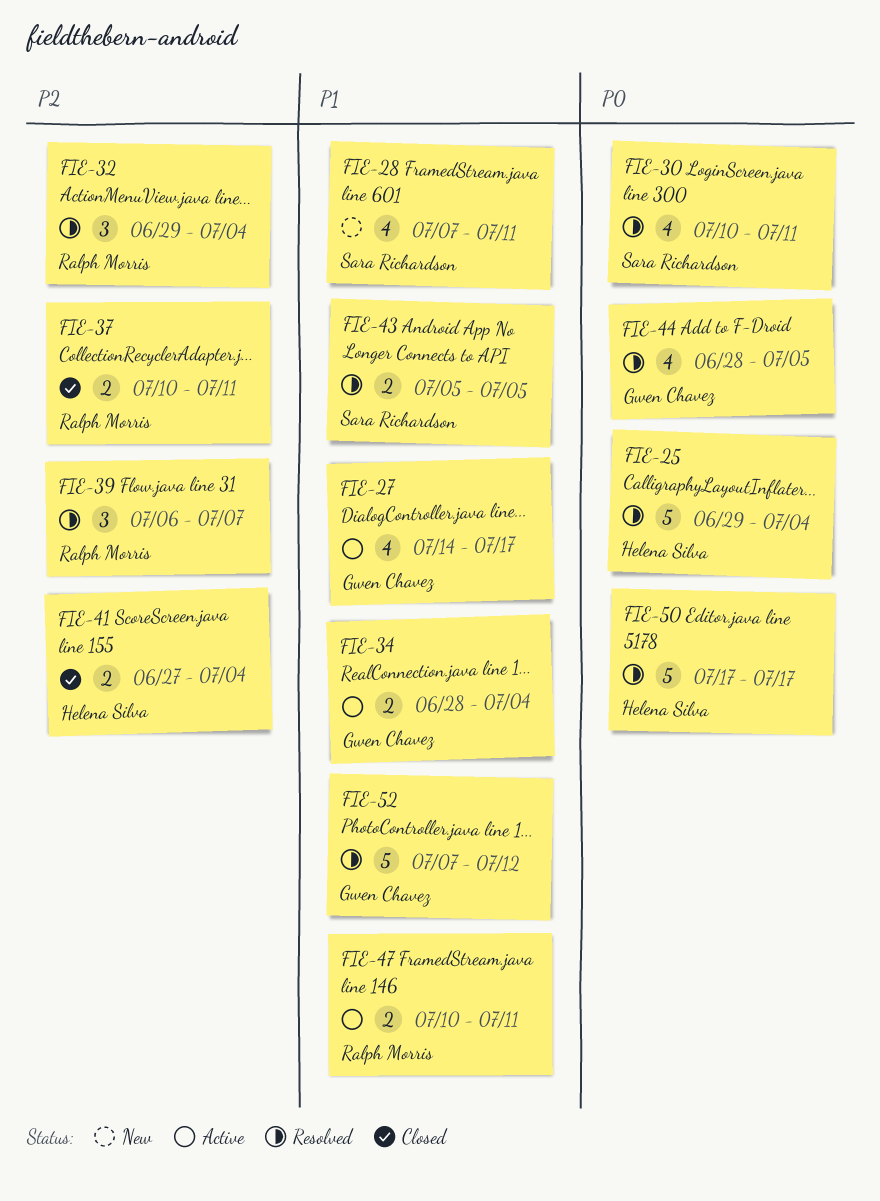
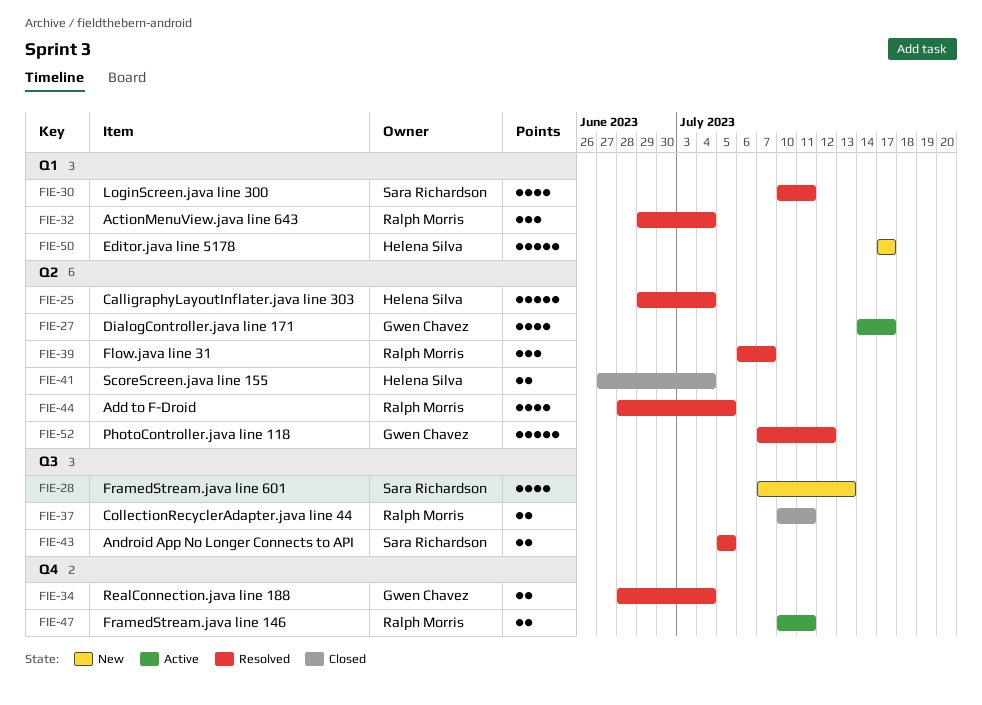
FIE-28, due: Jul 11 -> Jul 13
FIE-34, status: Active -> Resolved
FIE-44, owner: Gwen Chavez -> Ralph Morris
FIE-50, status: Resolved -> New

